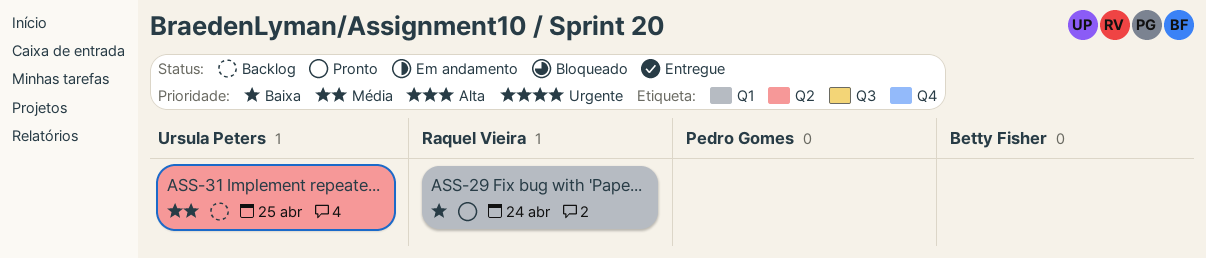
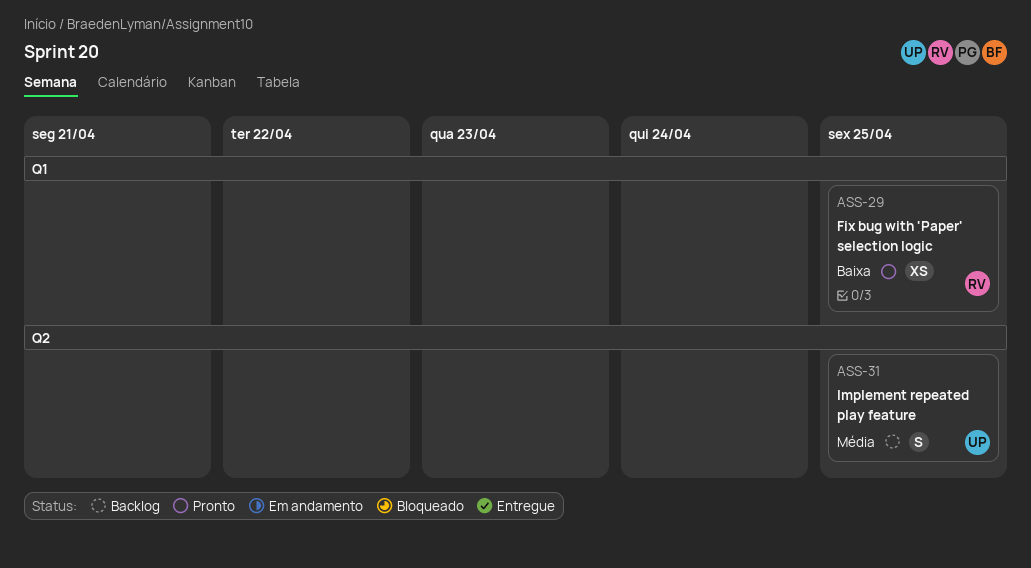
ASS-29, due: Apr 24 -> Apr 25

